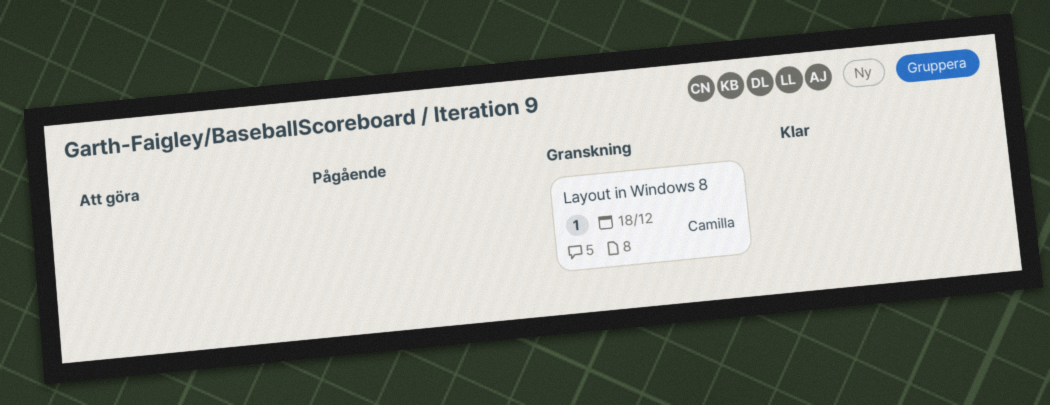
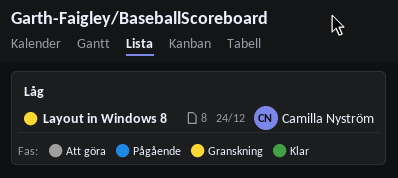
Layout in Windows 8, due: Dec 18 -> Dec 24

